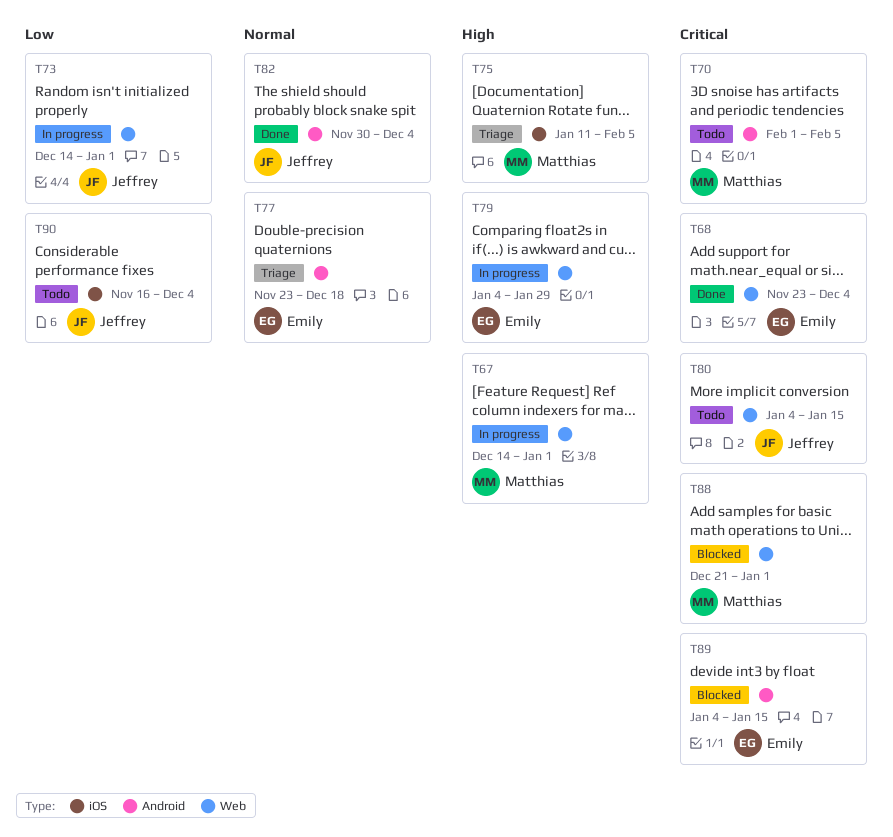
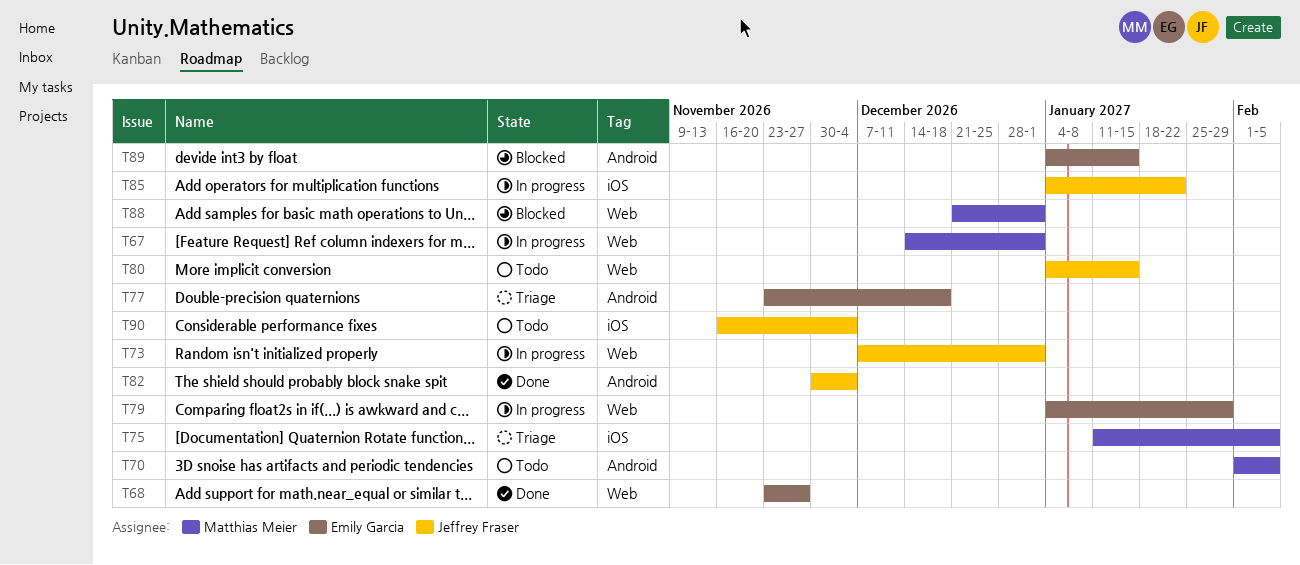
T68, due: Dec 4 -> Nov 27
T73, start: Dec 14 -> Dec 7
T85: none -> present

